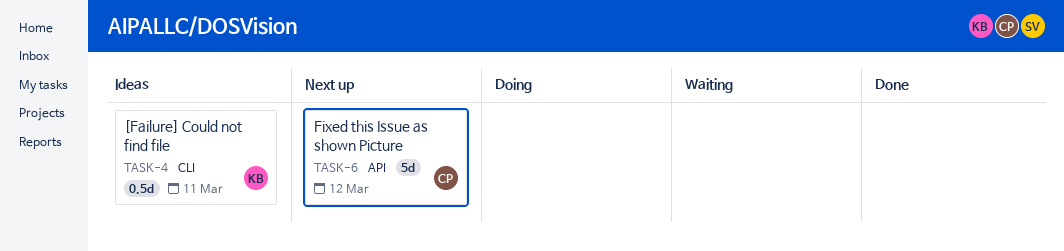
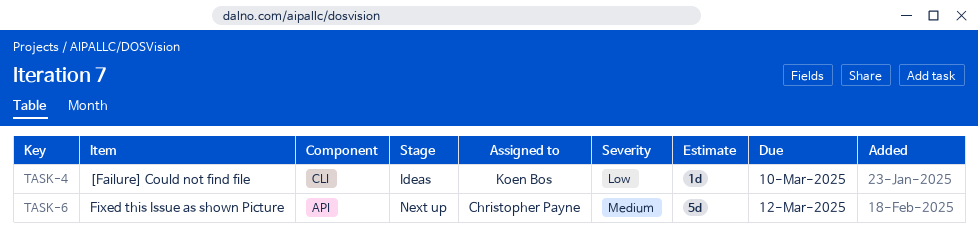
TASK-4, estimate: 0.5d -> 1d
TASK-4, due: Mar 11 -> Mar 10

